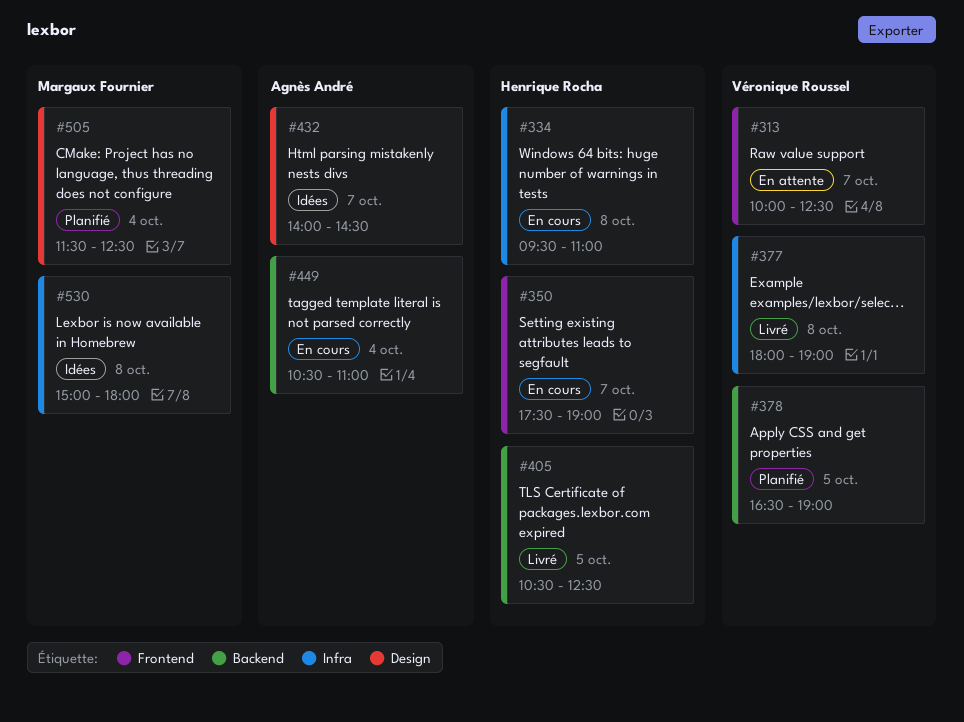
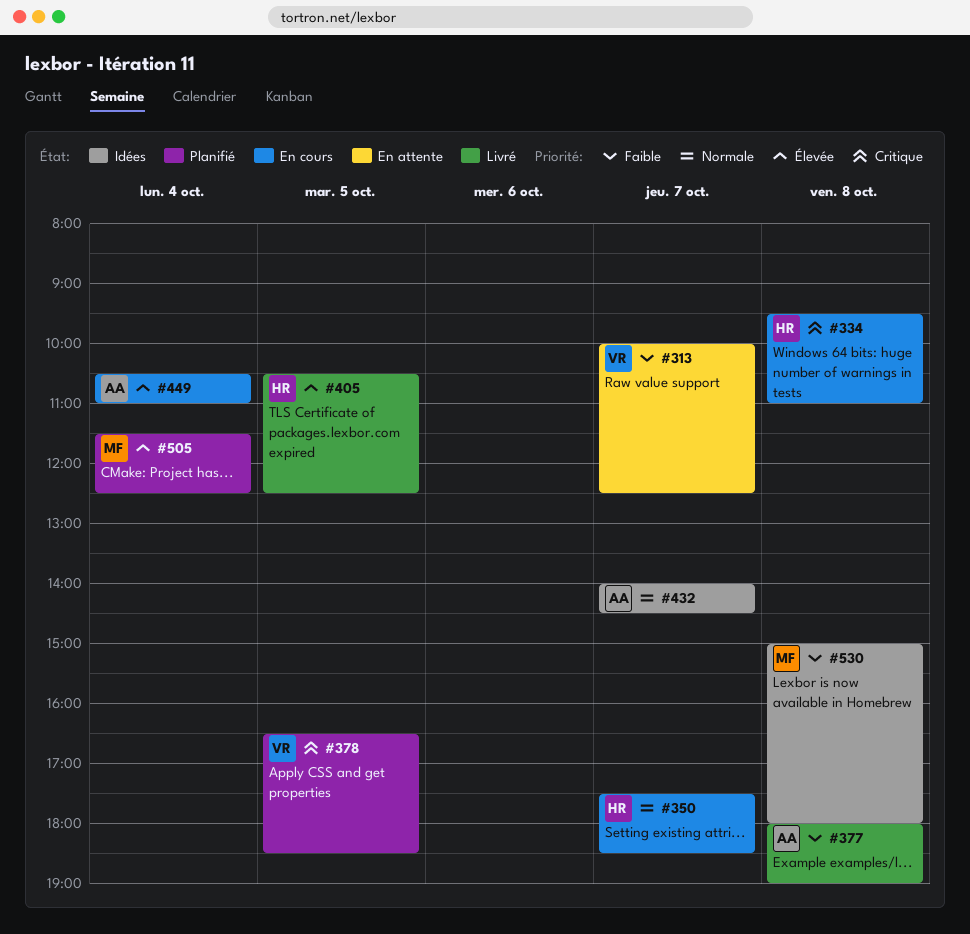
#350, ends: 19:00 -> 18:30
#377, owner: Véronique Roussel -> Agnès André
#378, ends: 19:00 -> 18:30

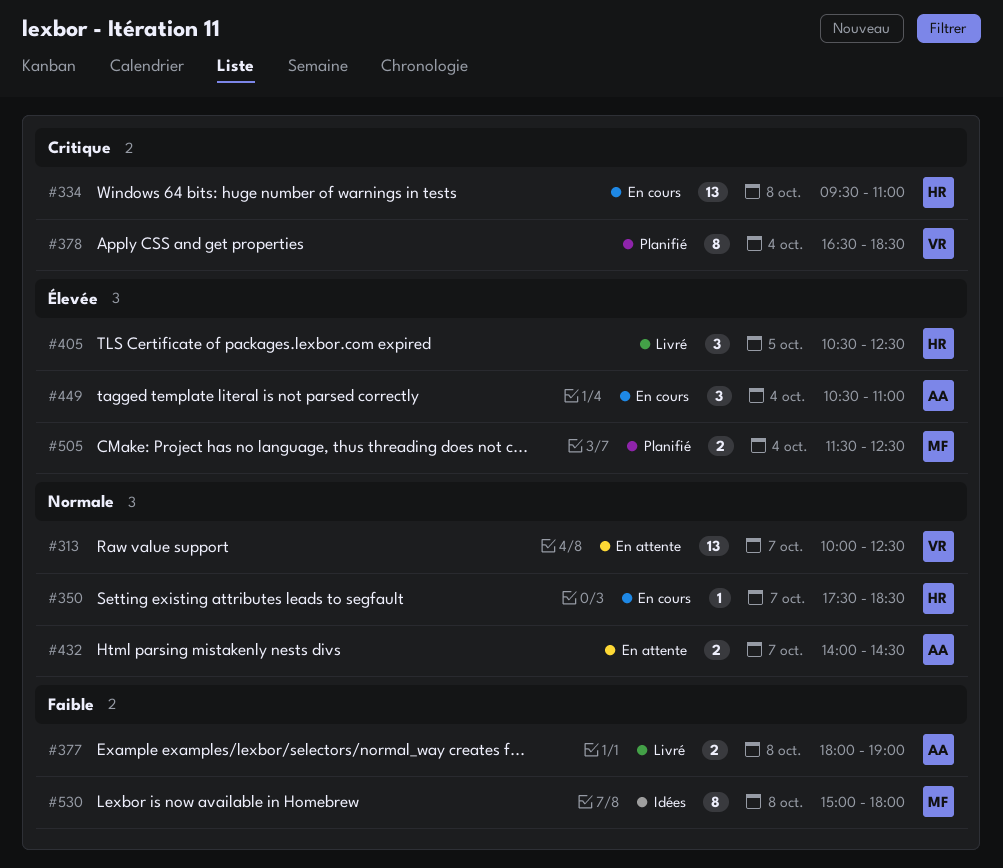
#313, priority: Faible -> Normale
#378, day: Oct 5 -> Oct 4
#432, status: Idées -> En attente

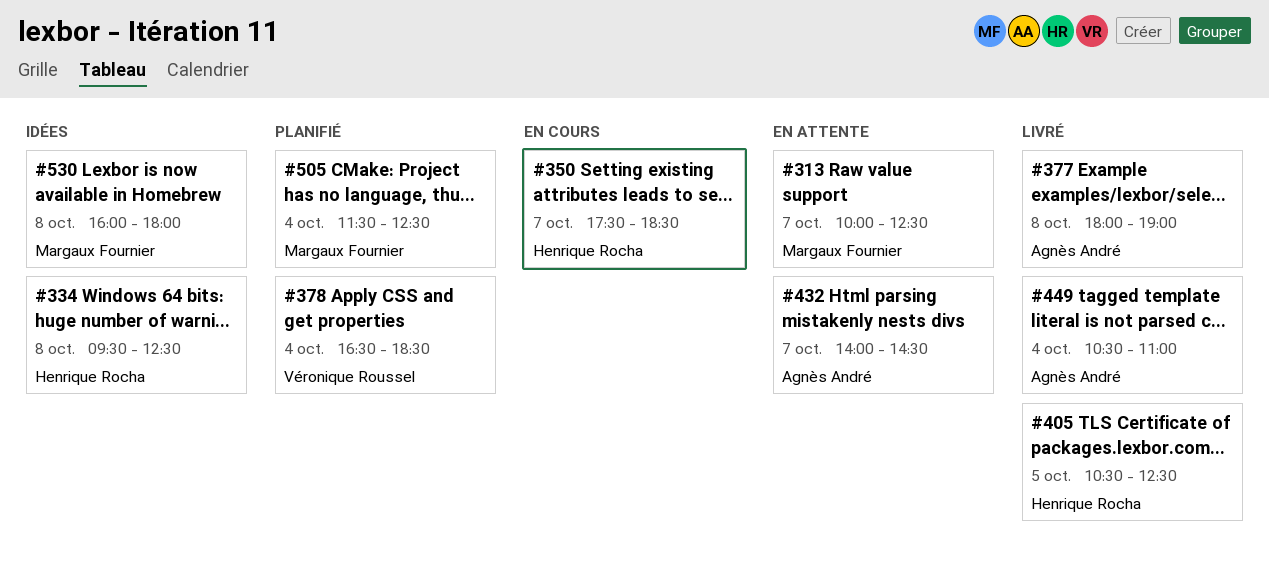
#313, owner: Véronique Roussel -> Margaux Fournier
#334, status: En cours -> Idées
#334, ends: 11:00 -> 12:30
#449, status: En cours -> Livré
#530, begins: 15:00 -> 16:00

